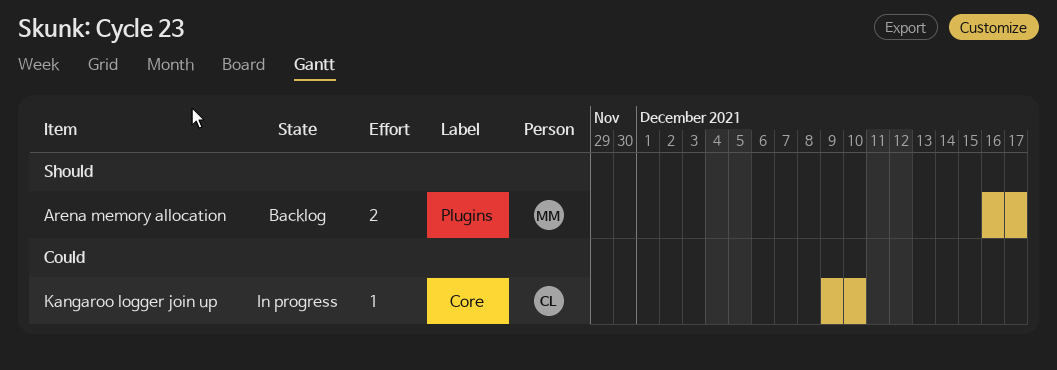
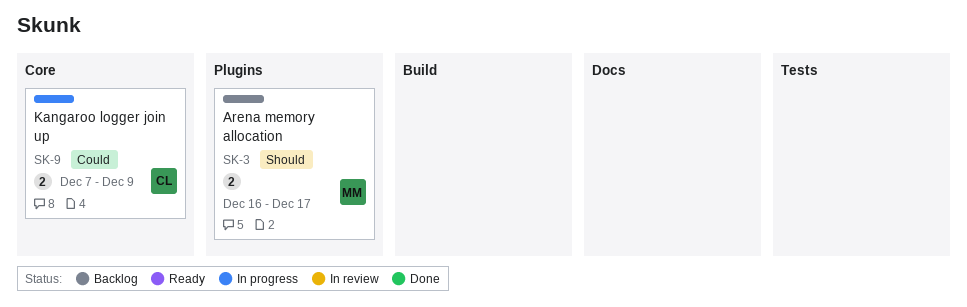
Kangaroo logger join up, estimate: 1 -> 2
Kangaroo logger join up, start: Dec 9 -> Dec 7
Kangaroo logger join up, due: Dec 10 -> Dec 9

